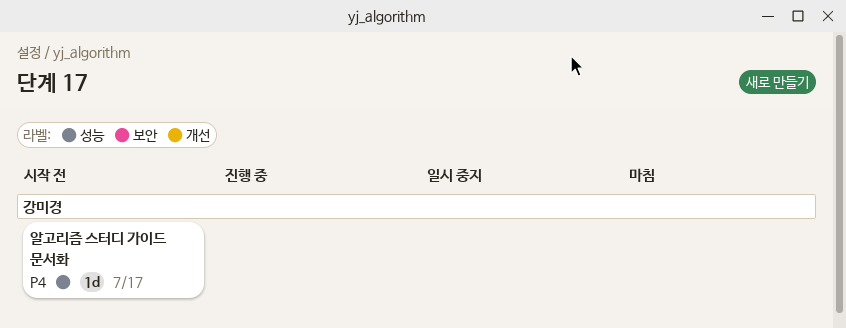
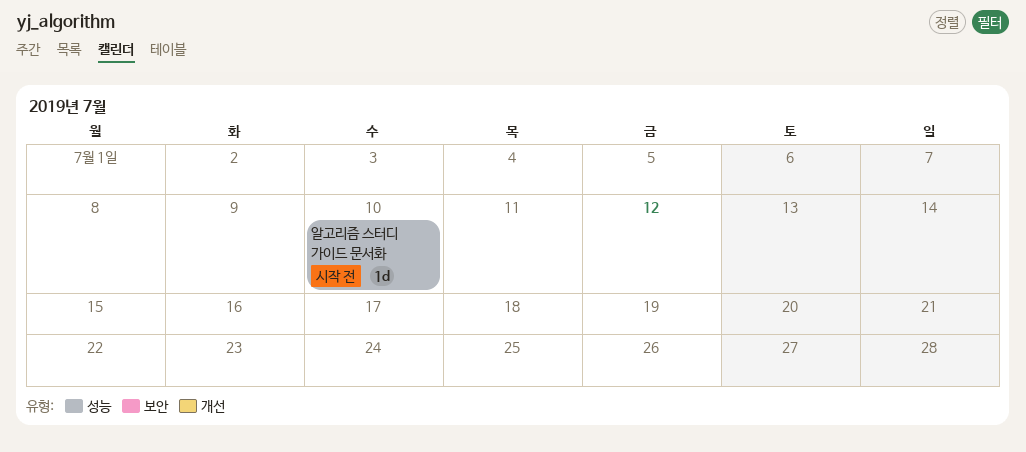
알고리즘 스터디 가이드 문서화, due: Jul 17 -> Jul 10

